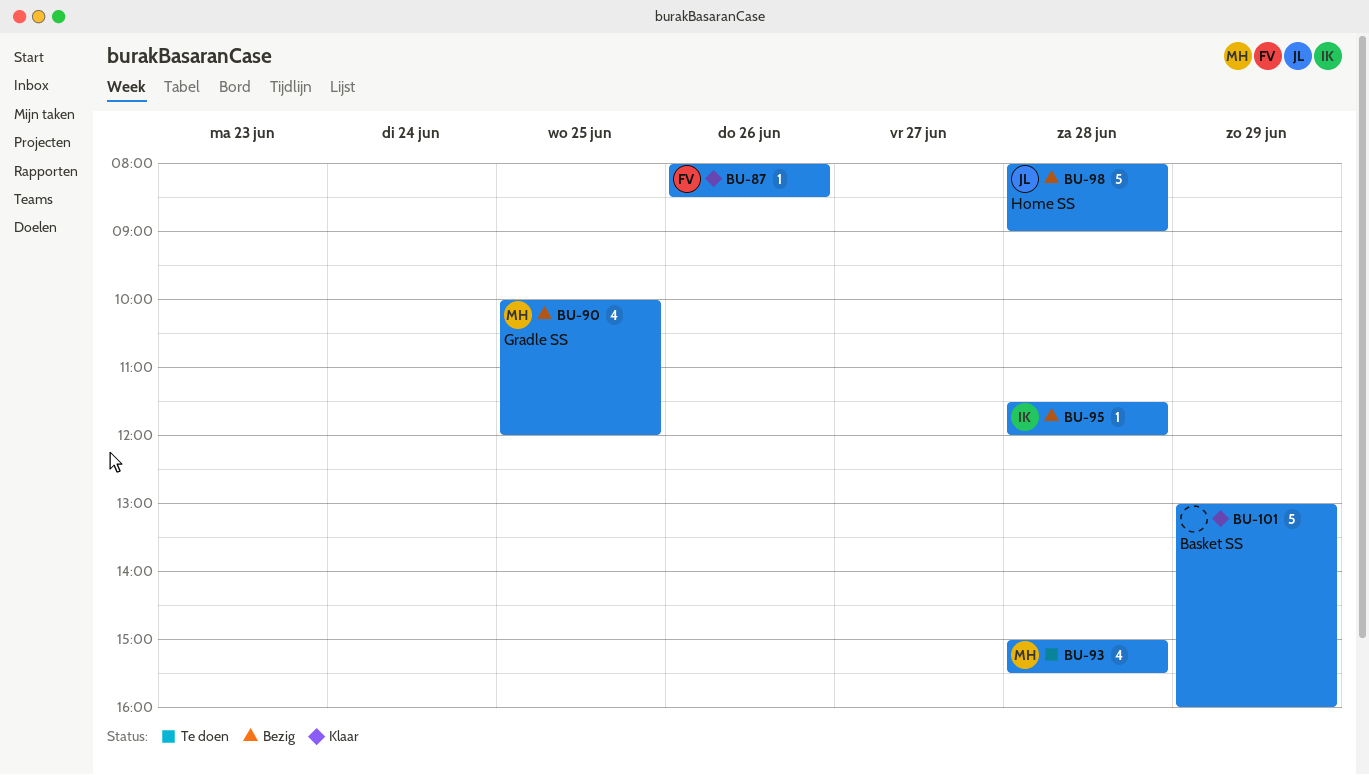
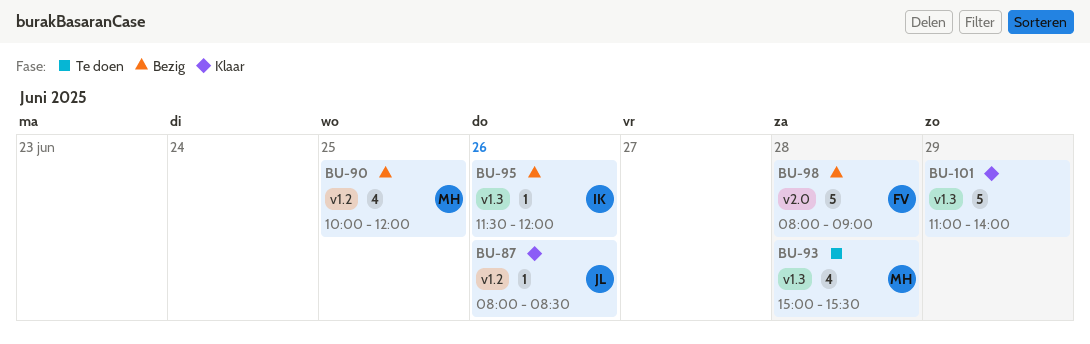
BU-87, owner: FV -> JL
BU-95, day: Jun 28 -> Jun 26
BU-98, owner: JL -> FV
BU-101, begins: 13:00 -> 11:00
BU-101, ends: 16:00 -> 14:00

